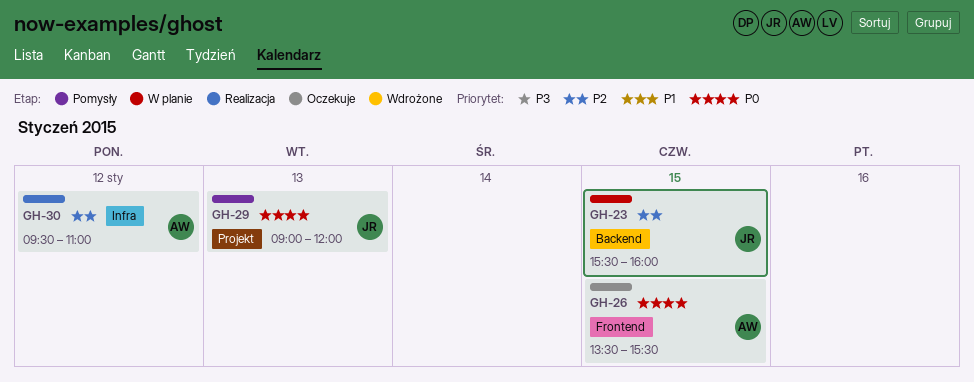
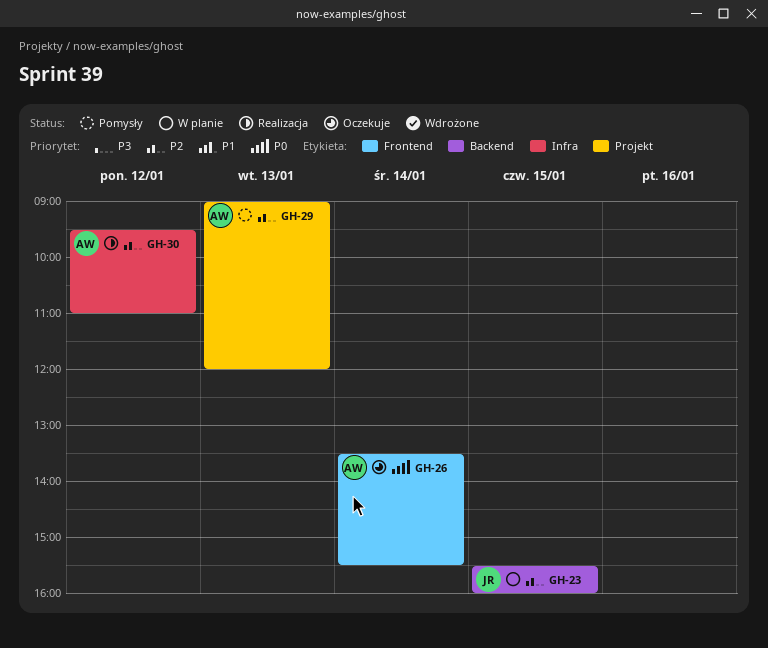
GH-26, day: Jan 15 -> Jan 14
GH-29, owner: JR -> AW
GH-29, priority: P0 -> P2

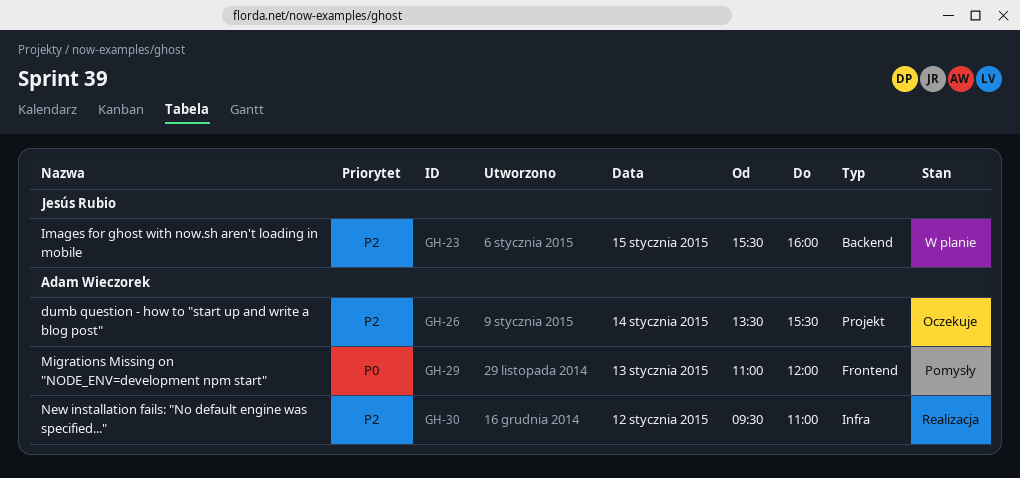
GH-26, priority: P0 -> P2
GH-26, label: Frontend -> Projekt
GH-29, priority: P2 -> P0
GH-29, label: Projekt -> Frontend
GH-29, begins: 09:00 -> 11:00

